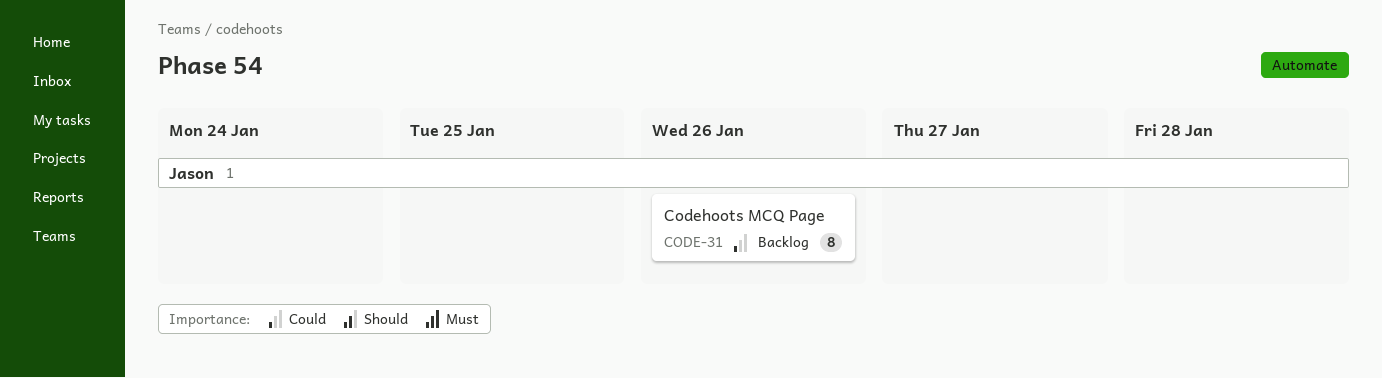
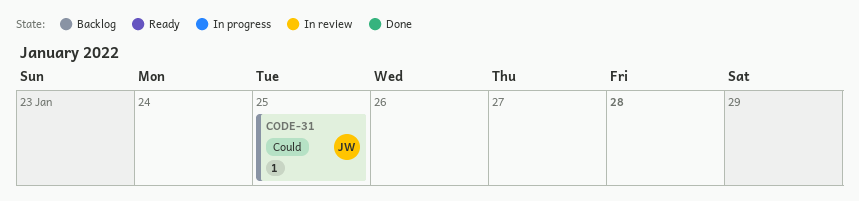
CODE-31, estimate: 8 -> 1
CODE-31, due: Jan 26 -> Jan 25

